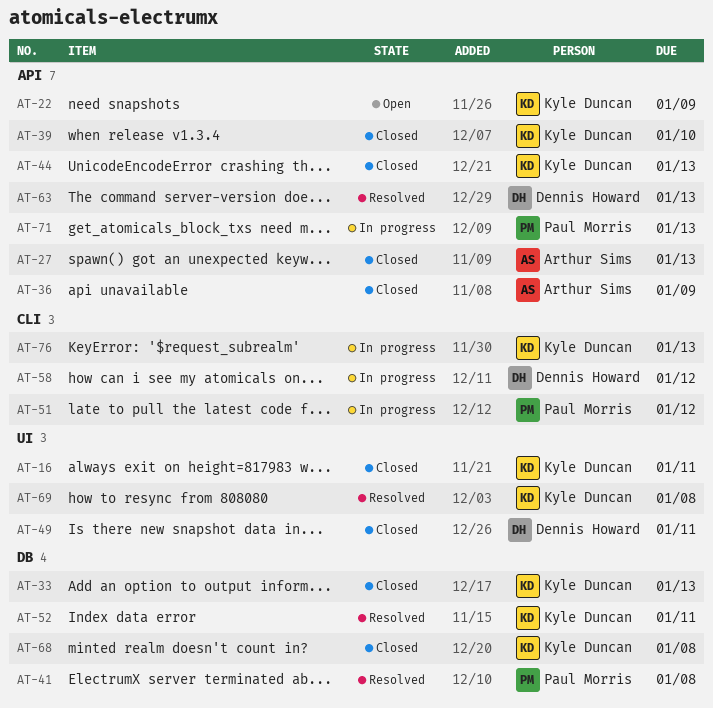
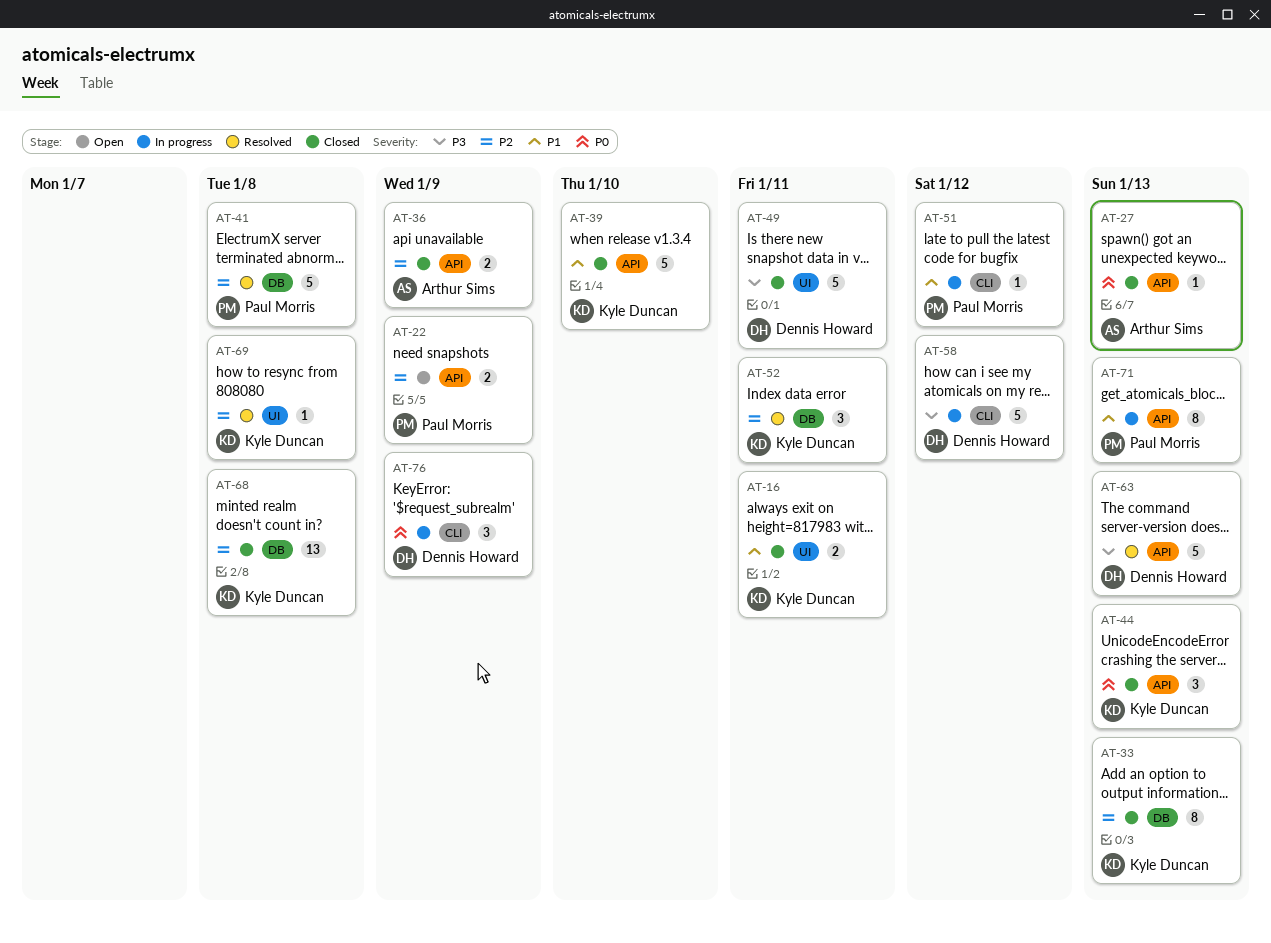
AT-22, owner: Kyle Duncan -> Paul Morris
AT-76, owner: Kyle Duncan -> Dennis Howard
AT-76, due: Jan 13 -> Jan 9

